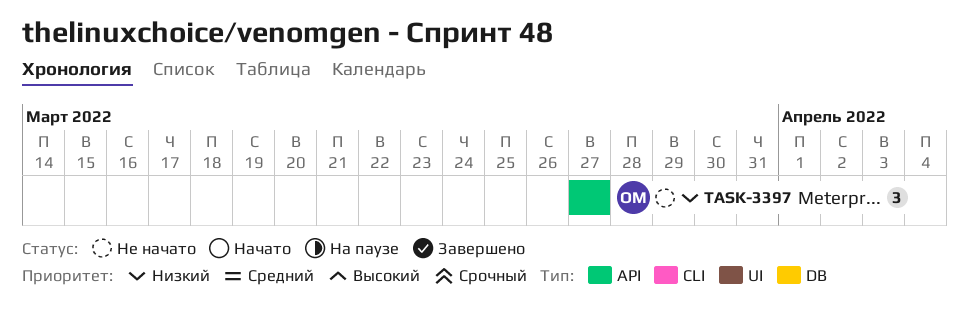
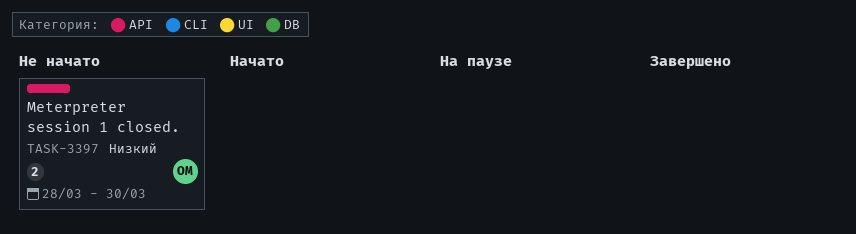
TASK-3397, estimate: 3 -> 2
TASK-3397, start: Mar 27 -> Mar 28
TASK-3397, due: Mar 27 -> Mar 30

